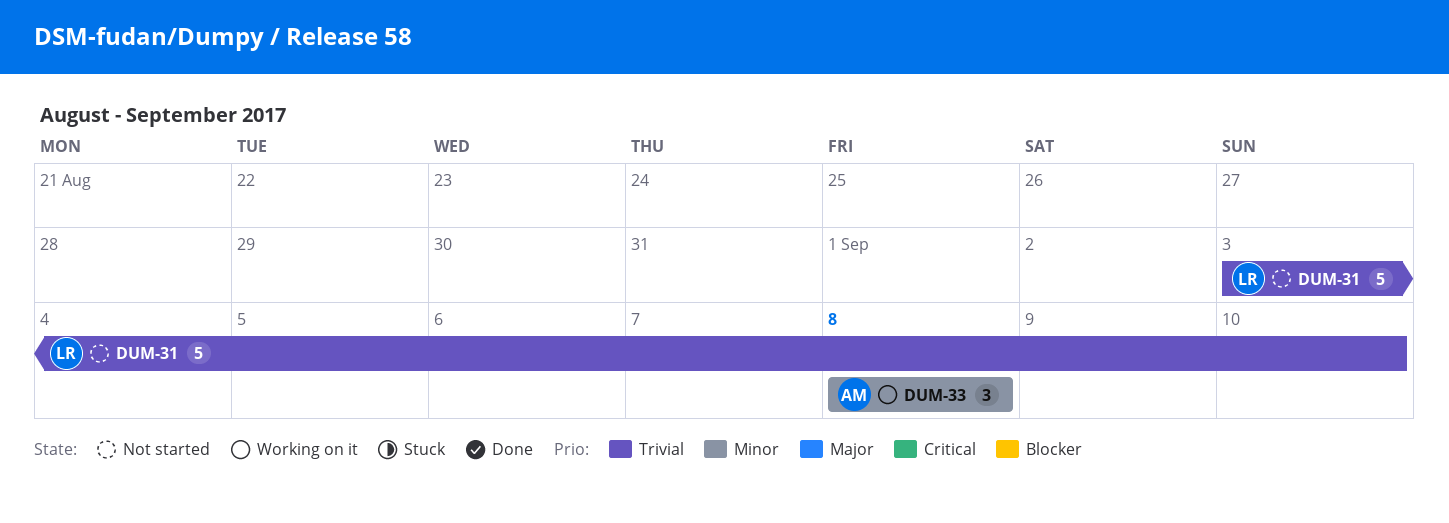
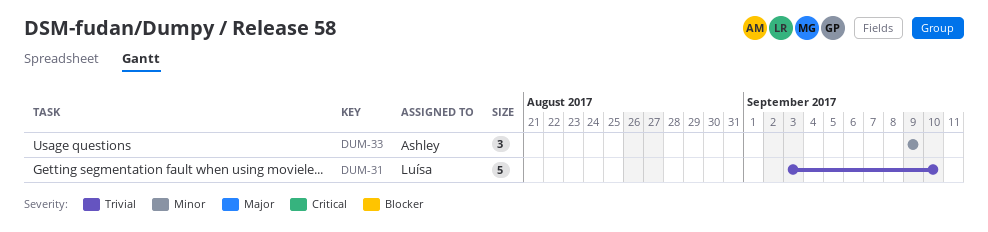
DUM-33, start: Sep 8 -> Sep 9
DUM-33, due: Sep 8 -> Sep 9

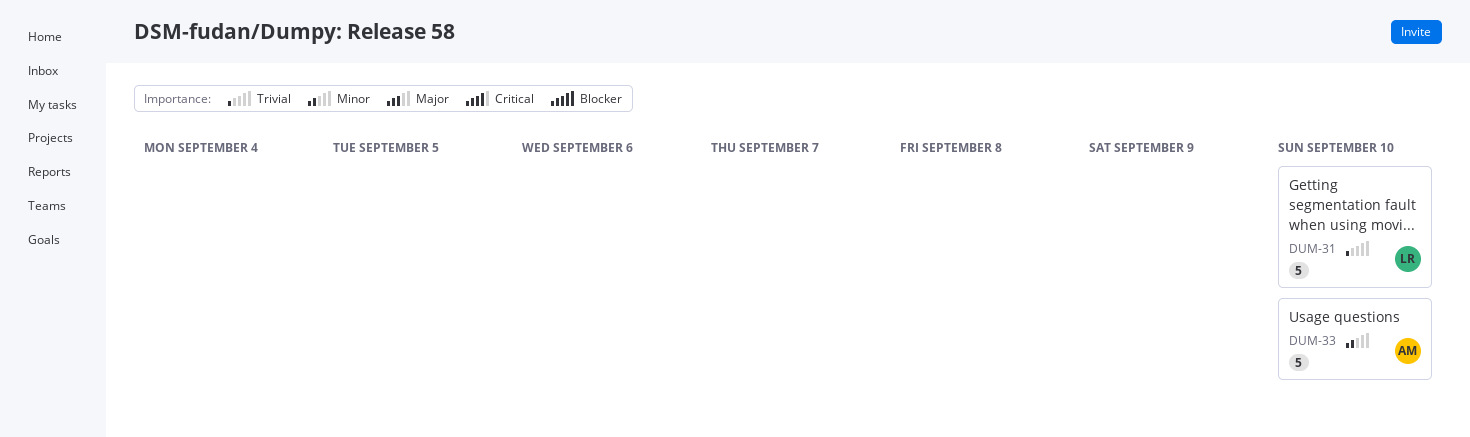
DUM-33, estimate: 3 -> 5
DUM-33, due: Sep 9 -> Sep 10

